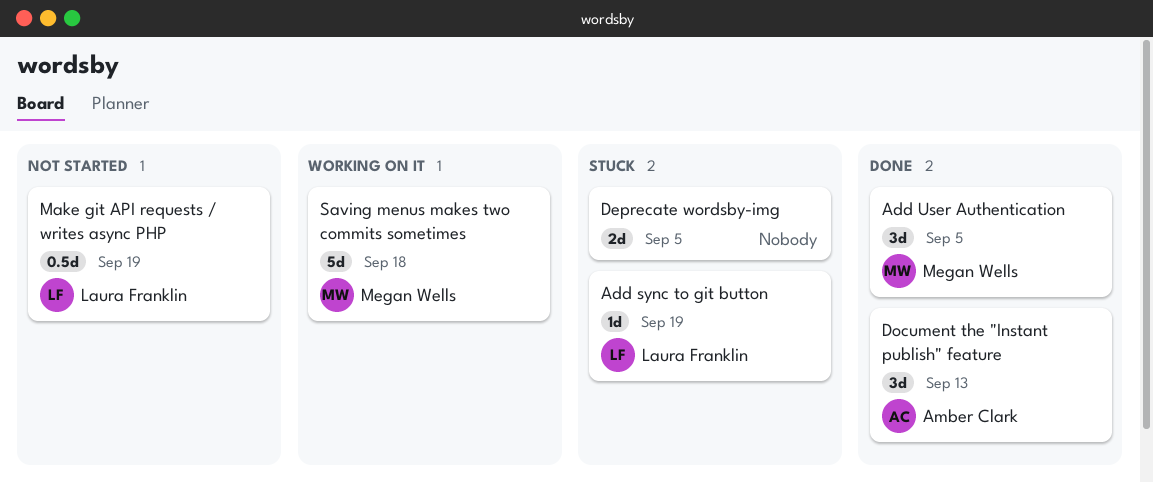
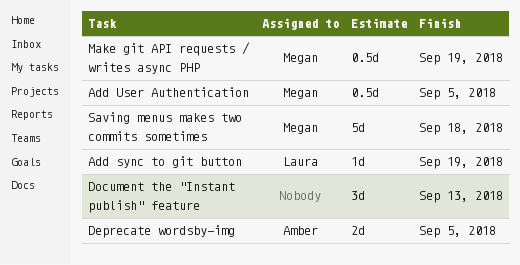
Add User Authentication, estimate: 3d -> 0.5d
Deprecate wordsby-img, owner: none -> Amber Clark
Document the "Instant publish" feature, owner: Amber Clark -> none
Make git API requests / writes async PHP, owner: Laura Franklin -> Megan Wells

